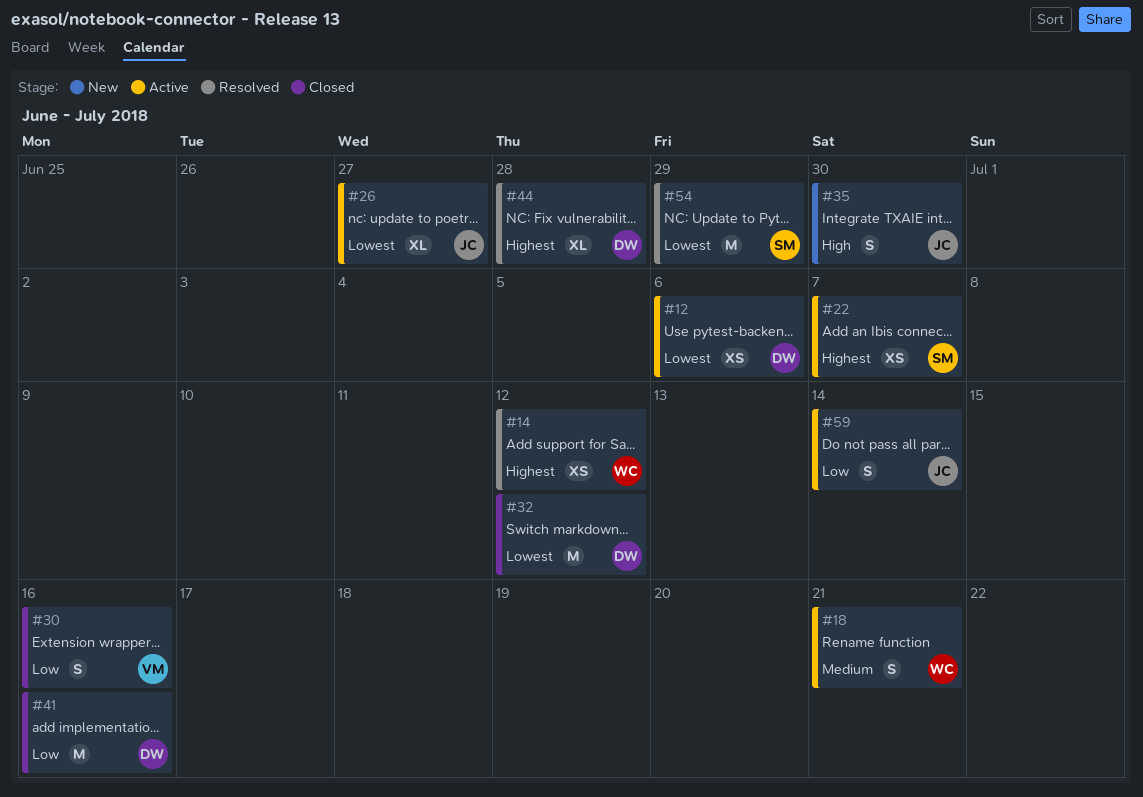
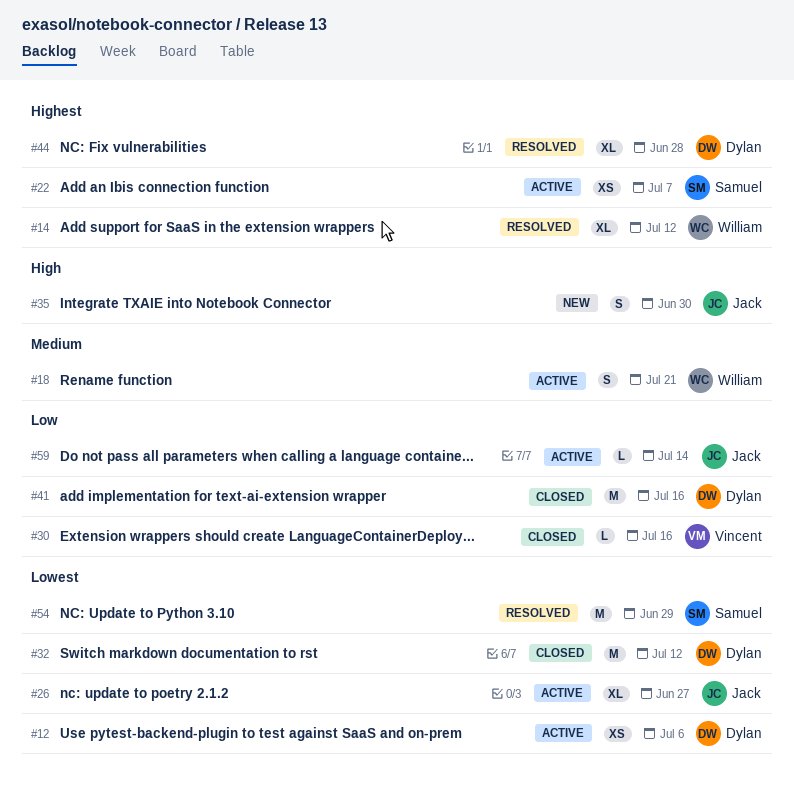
#14, estimate: XS -> XL
#30, estimate: S -> L
#59, estimate: S -> L

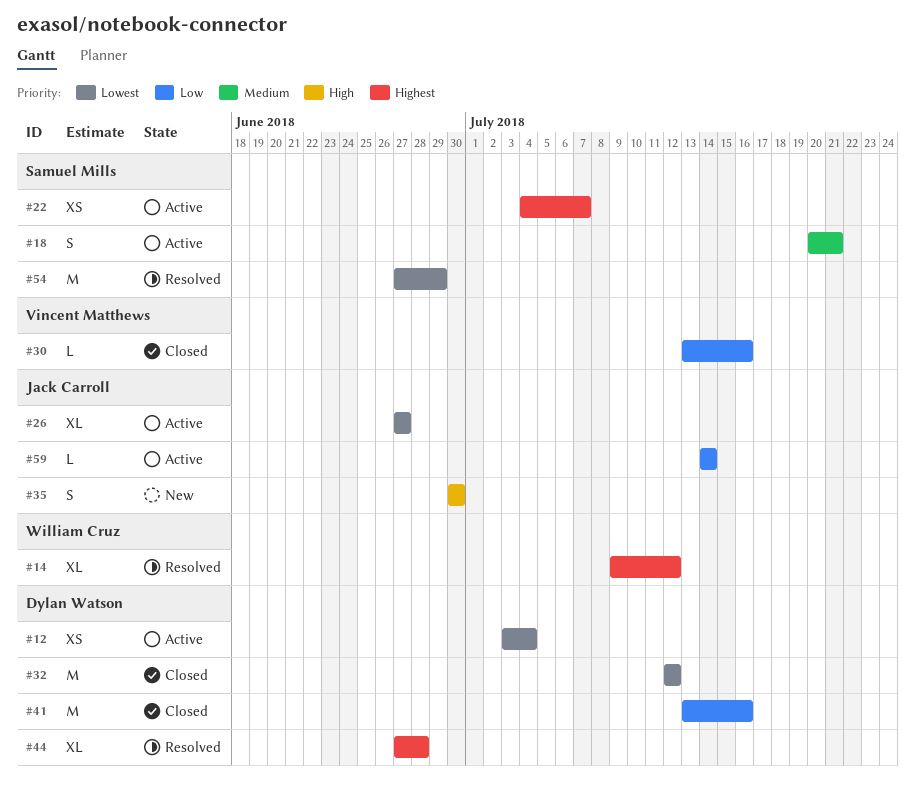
#12, due: Jul 6 -> Jul 4
#18, owner: William Cruz -> Samuel Mills

